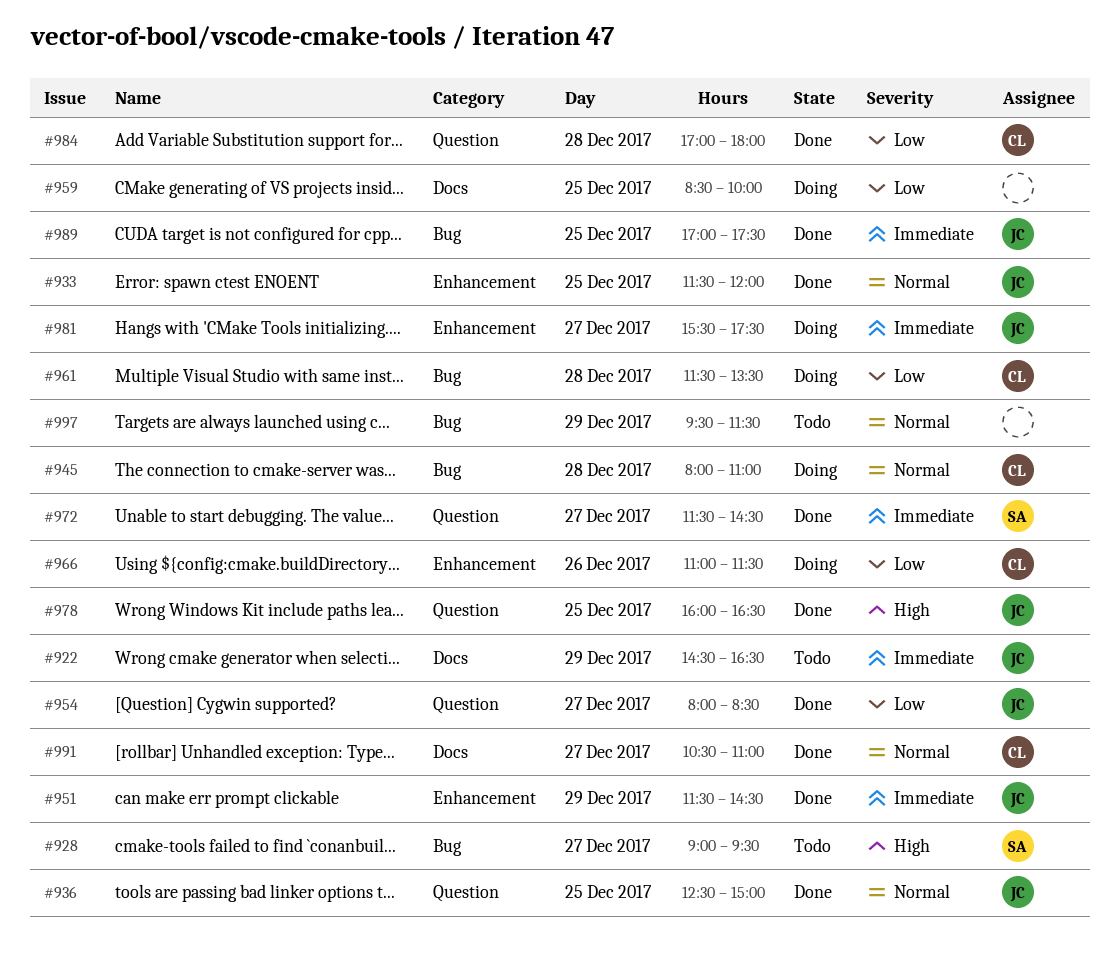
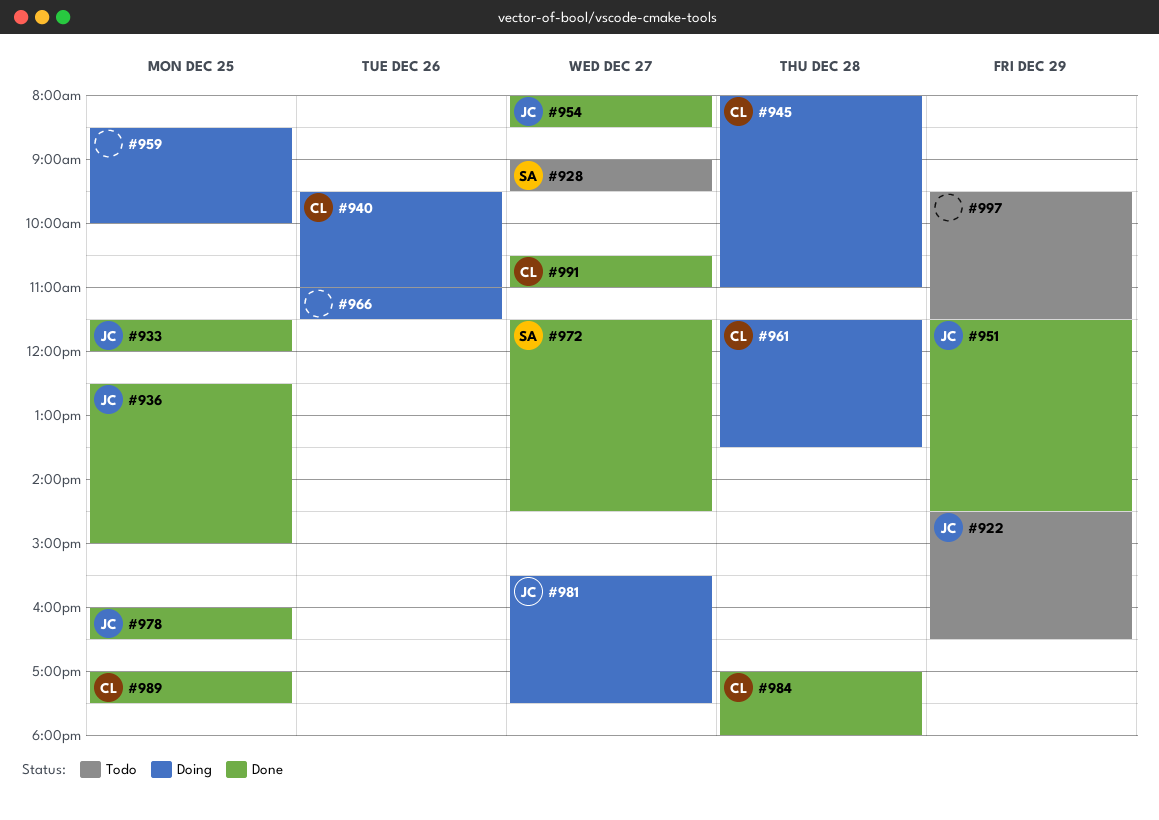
#940: none -> present
#966, owner: CL -> none
#989, owner: JC -> CL

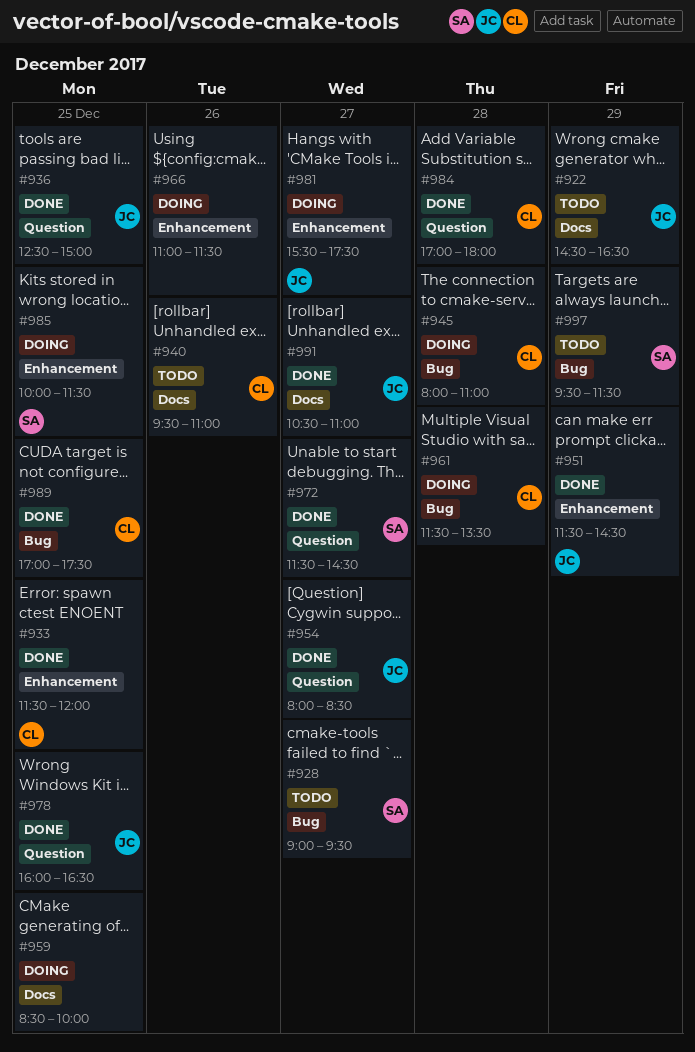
#933, owner: JC -> CL
#940, status: Doing -> Todo
#985: none -> present
#991, owner: CL -> JC
#997, owner: none -> SA

